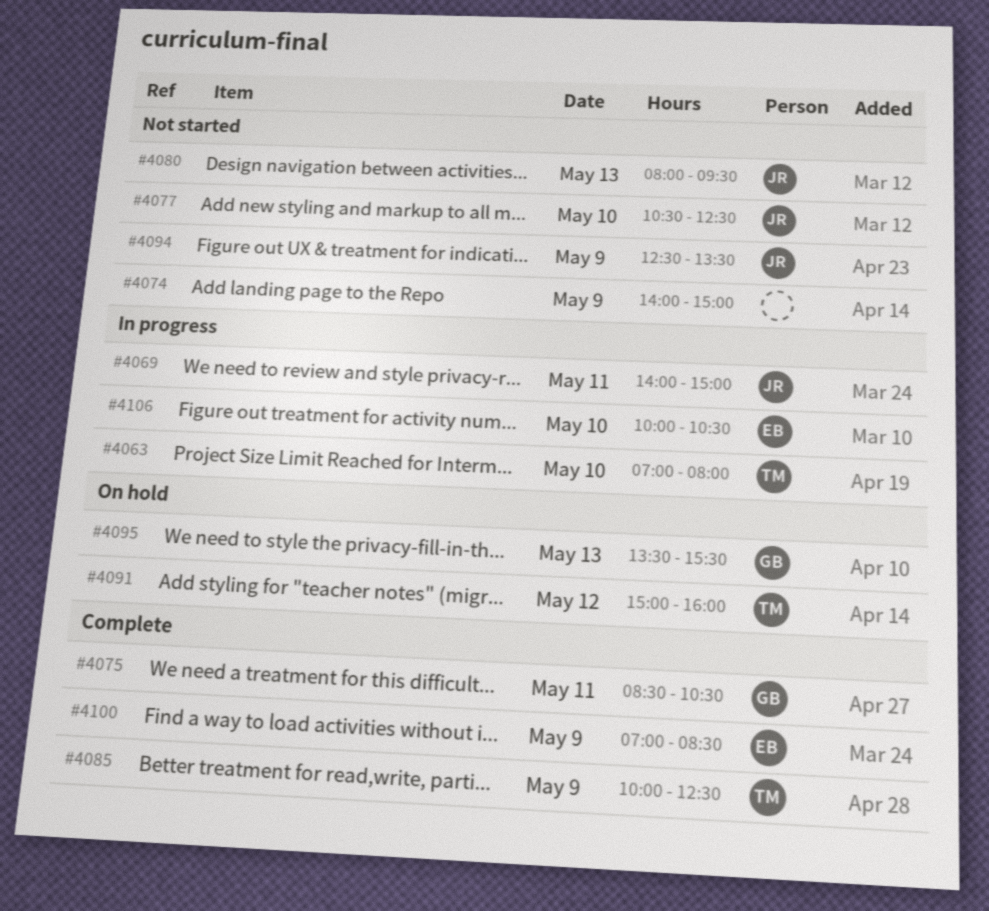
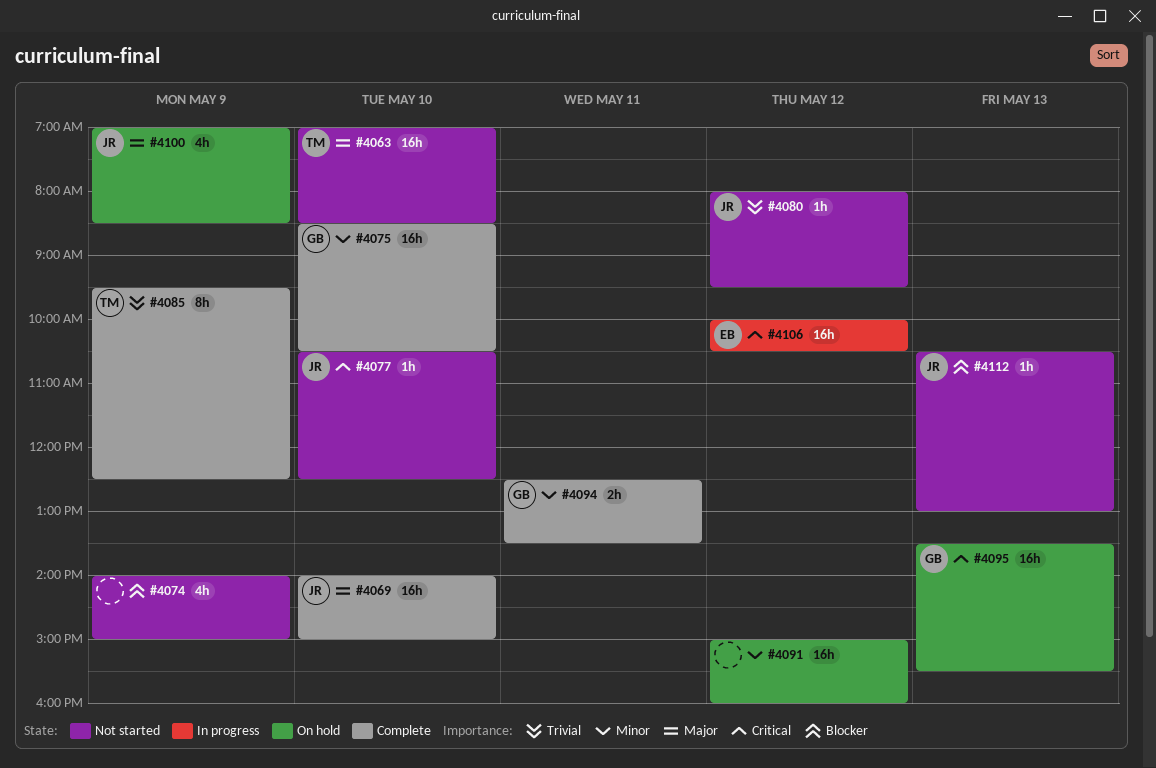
#4063, status: In progress -> Not started
#4063, ends: 08:00 -> 08:30
#4069, status: In progress -> Complete
#4069, day: May 11 -> May 10
#4075, day: May 11 -> May 10
#4080, day: May 13 -> May 12
#4085, begins: 10:00 -> 09:30
#4091, owner: TM -> none
#4094, status: Not started -> Complete
#4094, owner: JR -> GB
#4094, day: May 9 -> May 11
#4100, status: Complete -> On hold
#4100, owner: EB -> JR
#4106, day: May 10 -> May 12
#4112: none -> present

